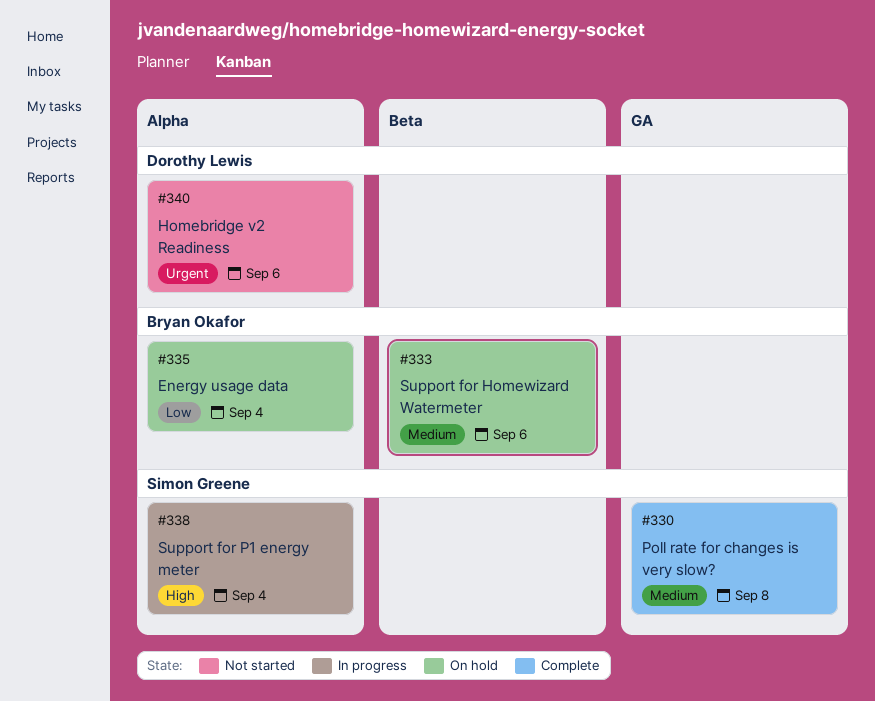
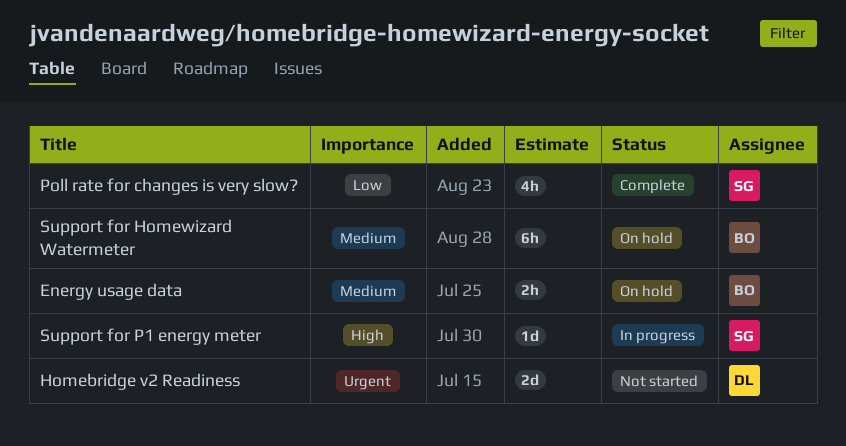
Energy usage data, priority: Low -> Medium
Poll rate for changes is very slow?, priority: Medium -> Low

